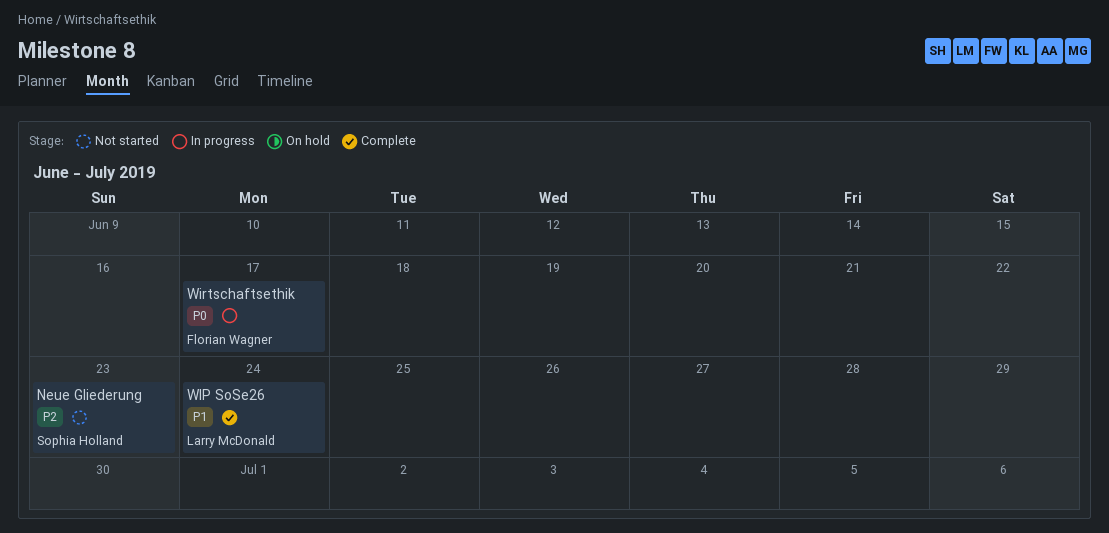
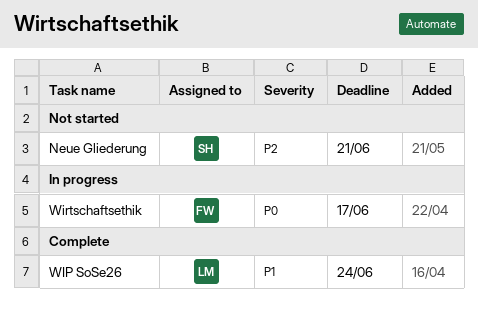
Neue Gliederung, due: Jun 23 -> Jun 21

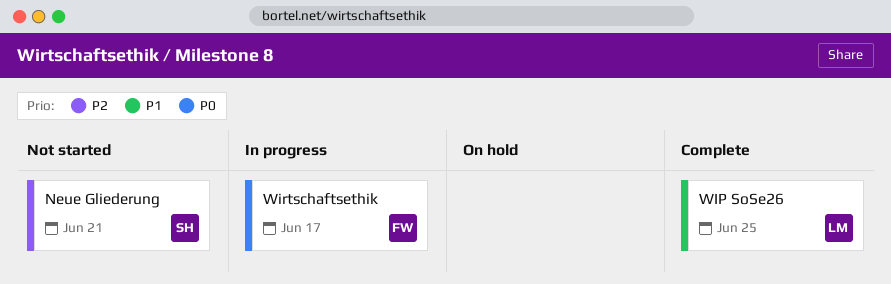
WIP SoSe26, due: Jun 24 -> Jun 25

